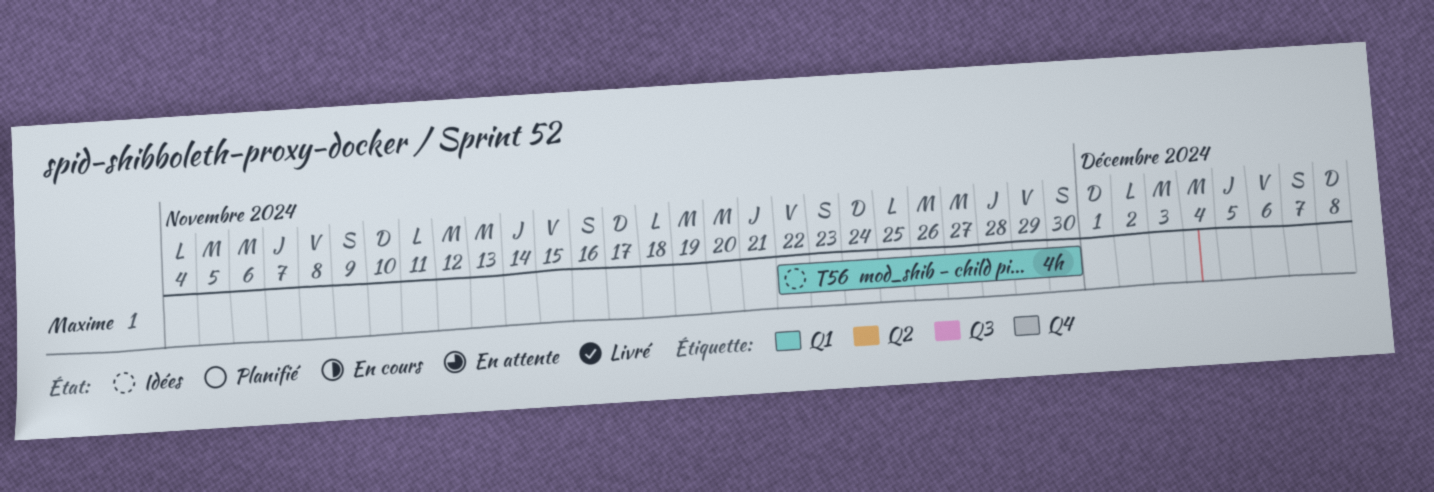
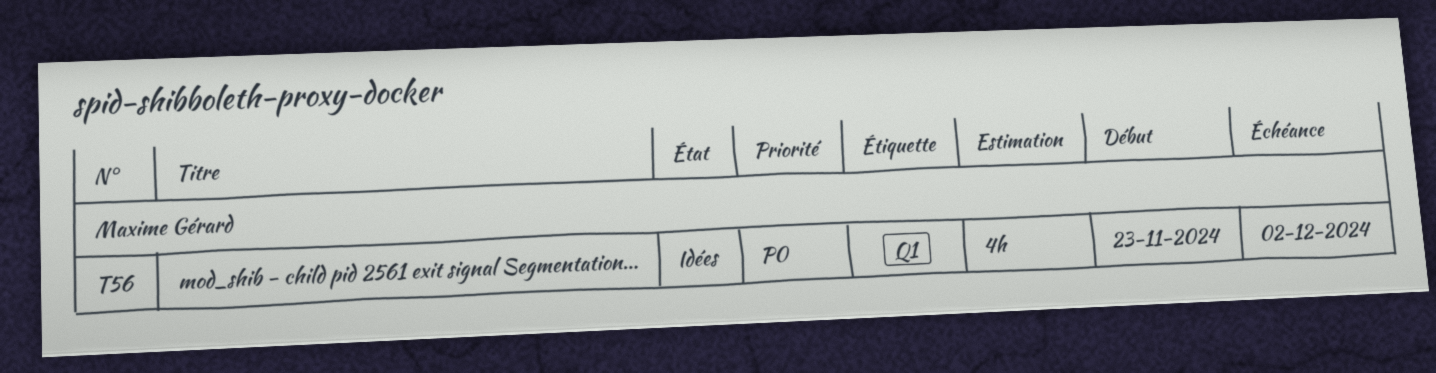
T56, start: Nov 22 -> Nov 23
T56, due: Nov 30 -> Dec 2

